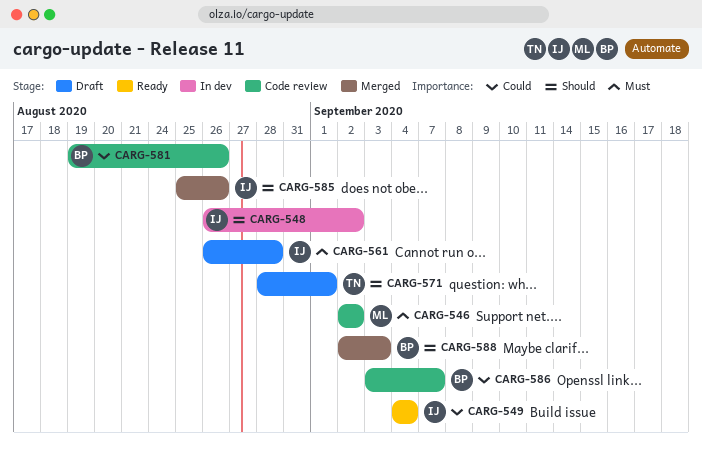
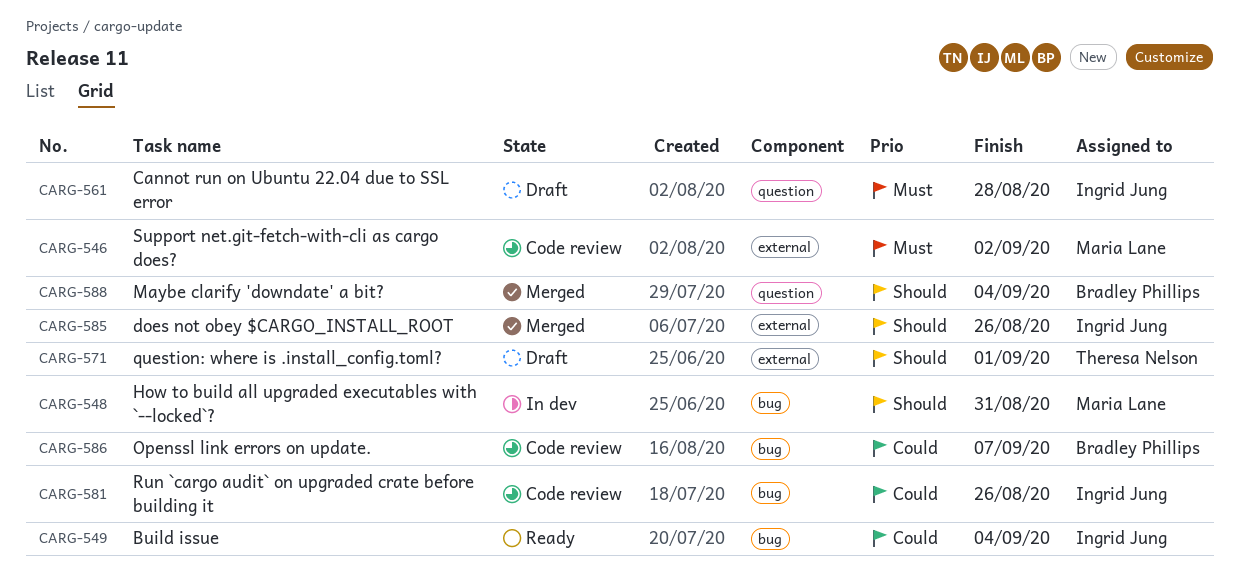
CARG-548, owner: Ingrid Jung -> Maria Lane
CARG-548, due: Sep 2 -> Aug 31
CARG-581, owner: Bradley Phillips -> Ingrid Jung
CARG-588, due: Sep 3 -> Sep 4

